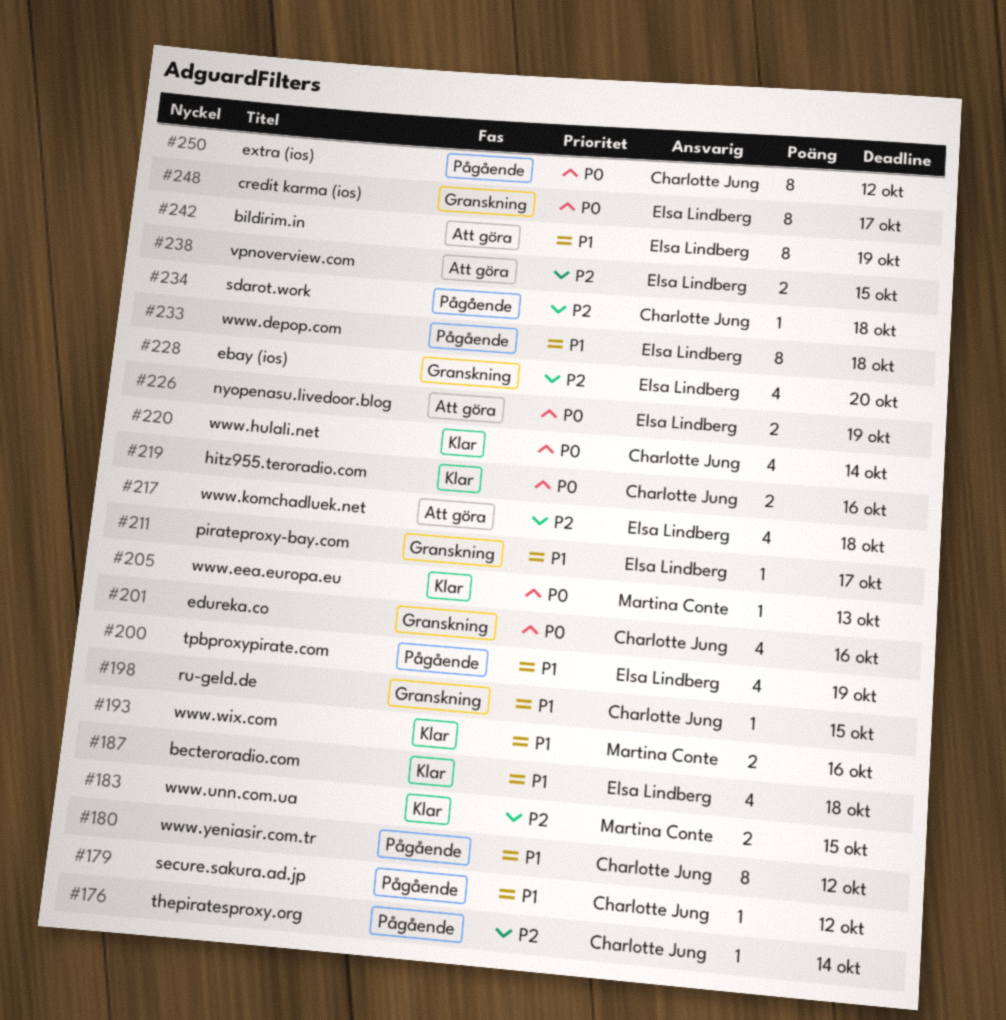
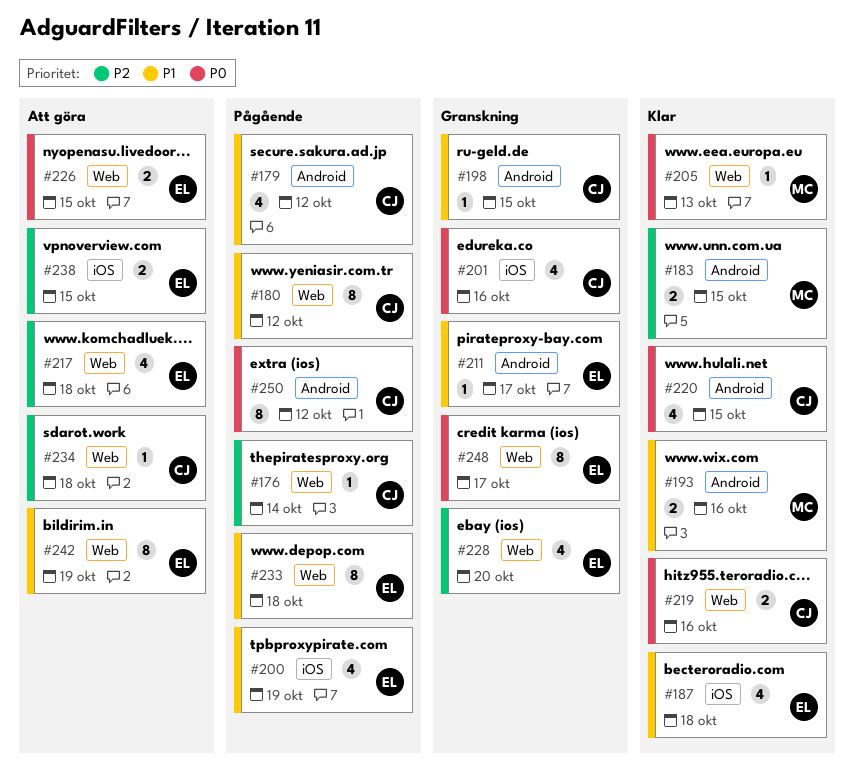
#179, estimate: 1 -> 4
#220, due: Oct 14 -> Oct 15
#226, due: Oct 19 -> Oct 15
#234, status: Pågående -> Att göra

